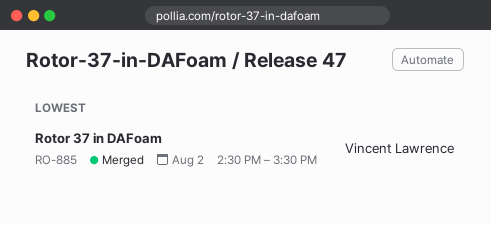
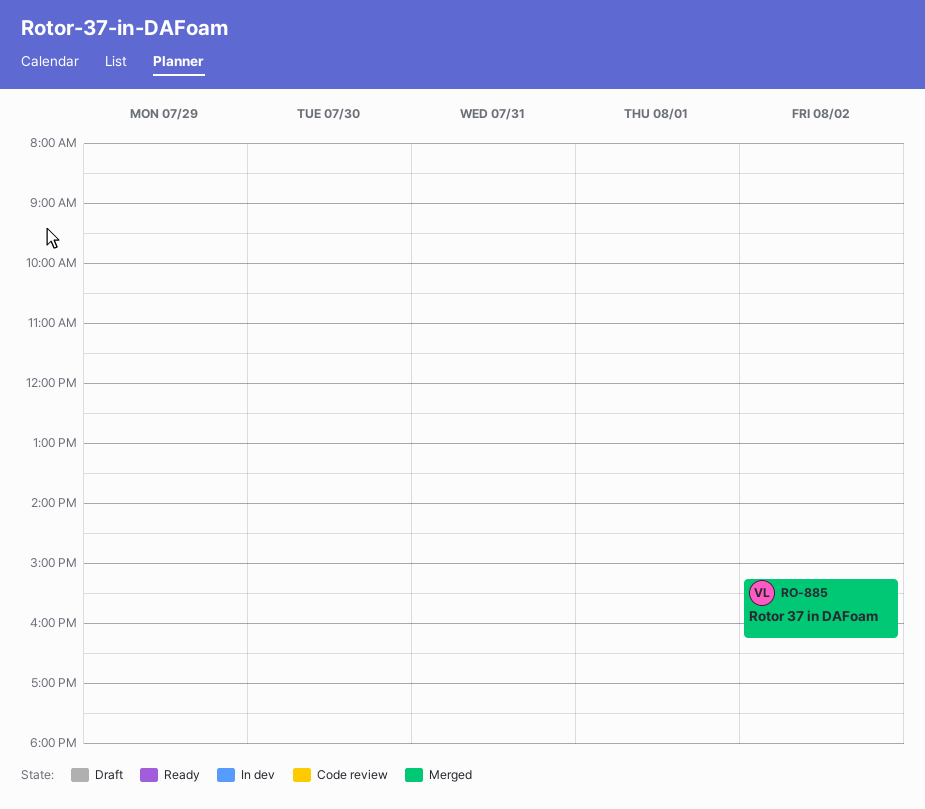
RO-885, begins: 14:30 -> 15:15
RO-885, ends: 15:30 -> 16:15

